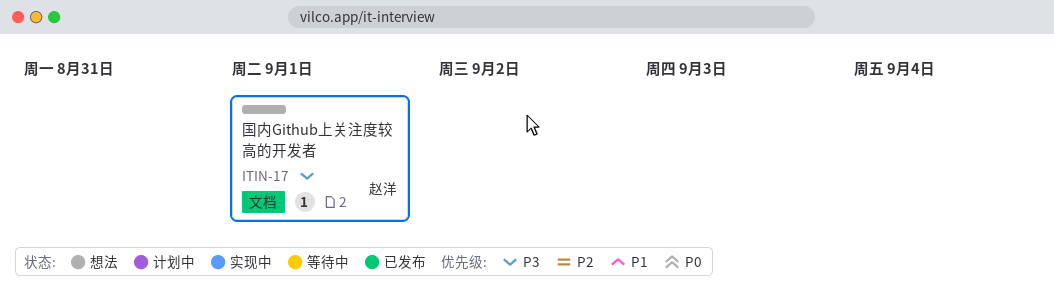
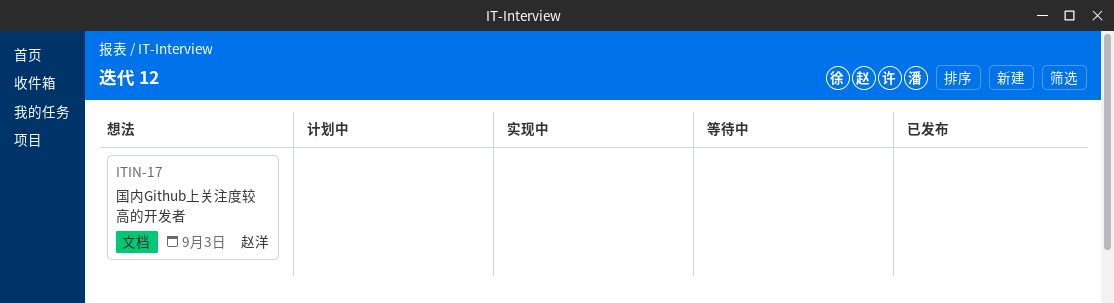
ITIN-17, due: Sep 1 -> Sep 3

